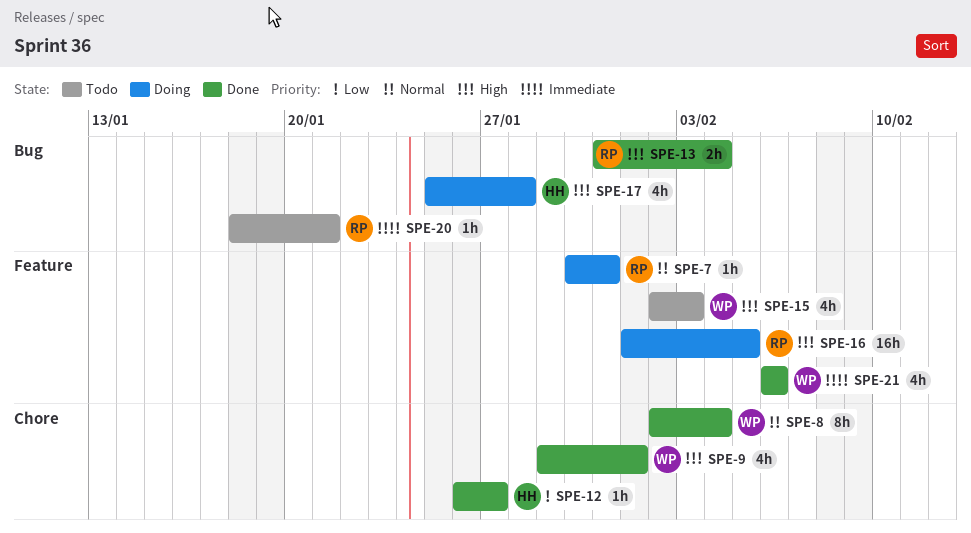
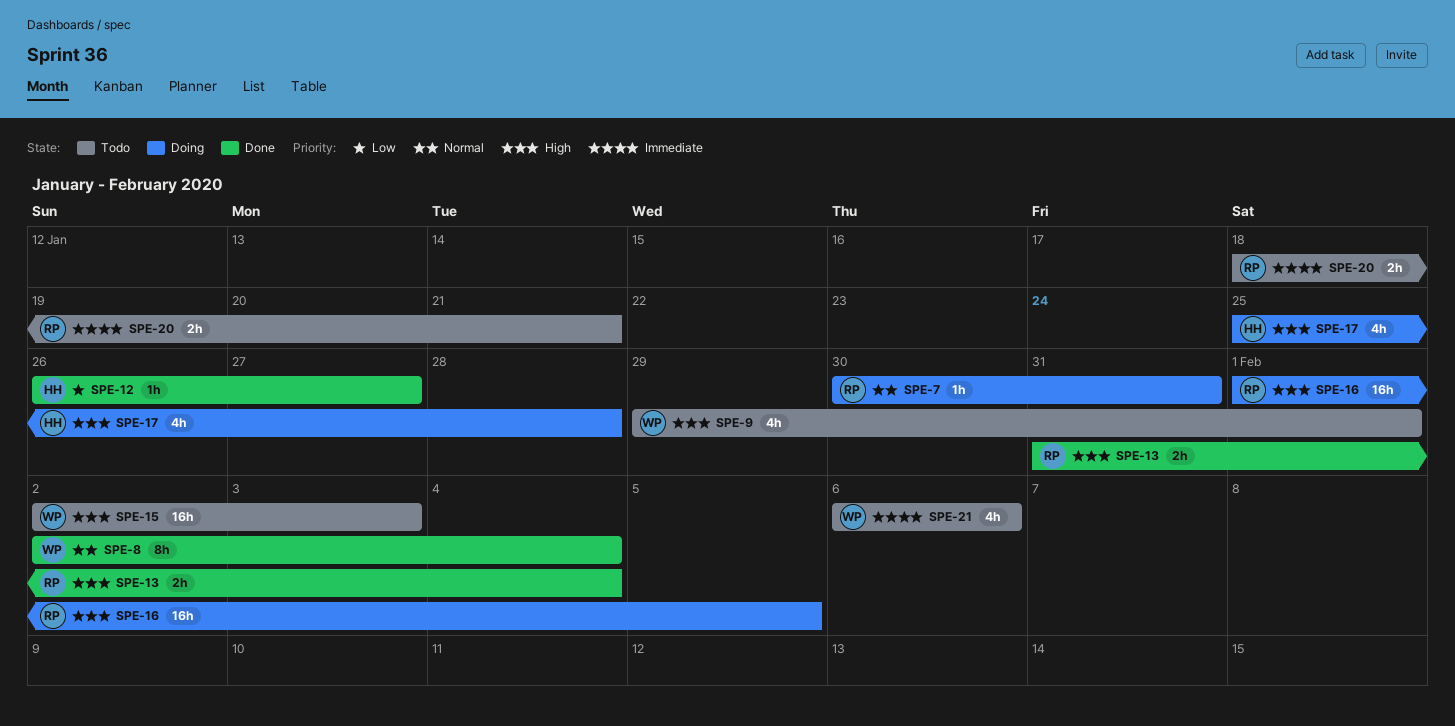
SPE-9, status: Done -> Todo
SPE-15, estimate: 4h -> 16h
SPE-20, estimate: 1h -> 2h
SPE-21, status: Done -> Todo

